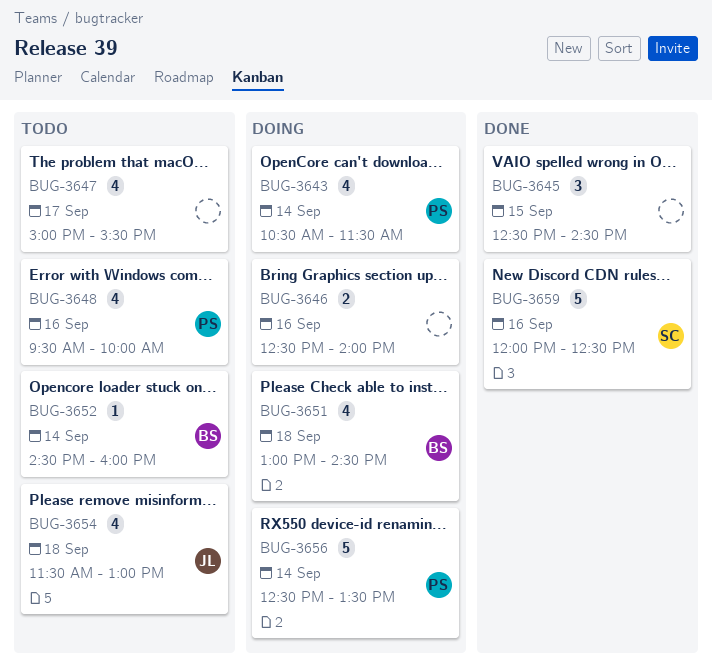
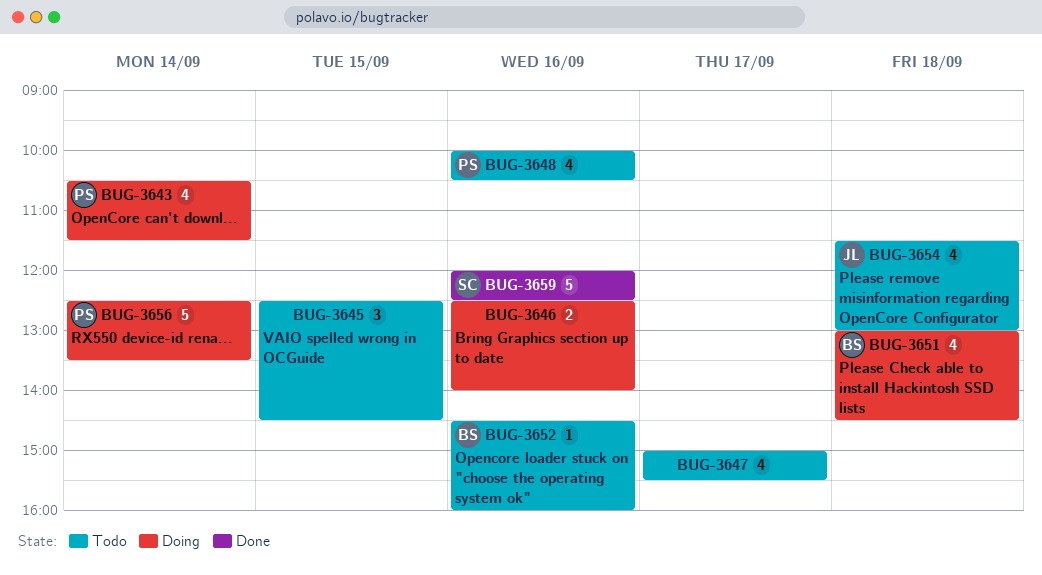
BUG-3645, status: Done -> Todo
BUG-3648, begins: 09:30 -> 10:00
BUG-3648, ends: 10:00 -> 10:30
BUG-3652, day: Sep 14 -> Sep 16

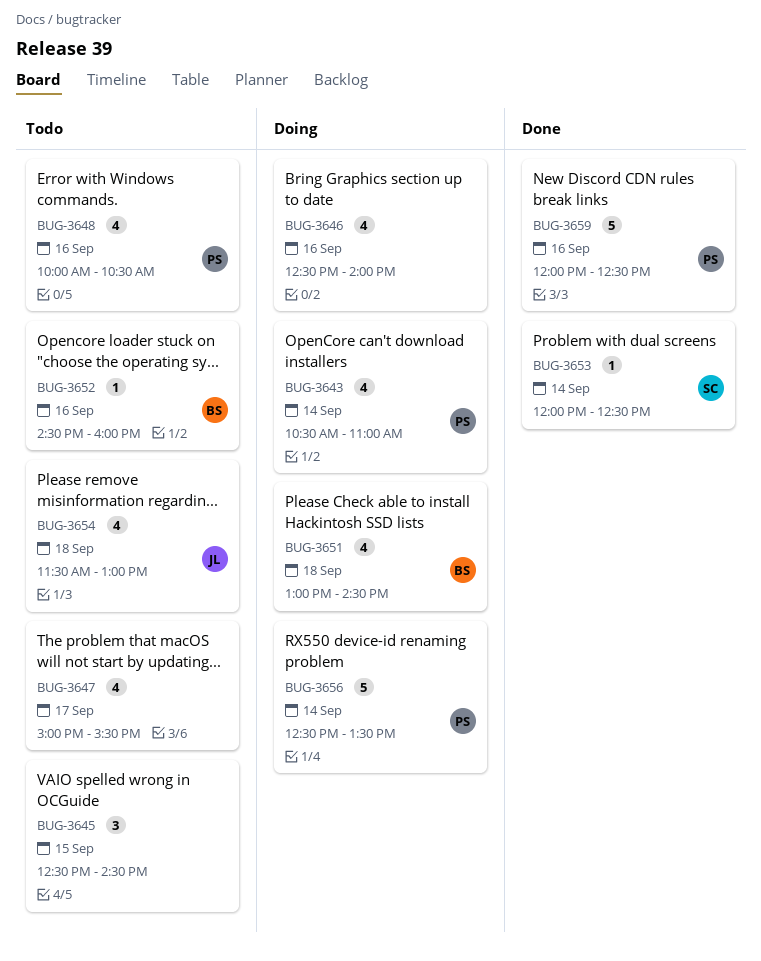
BUG-3643, ends: 11:30 -> 11:00
BUG-3646, estimate: 2 -> 4
BUG-3653: none -> present
BUG-3659, owner: SC -> PS

